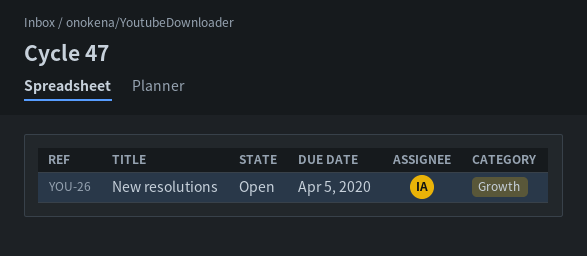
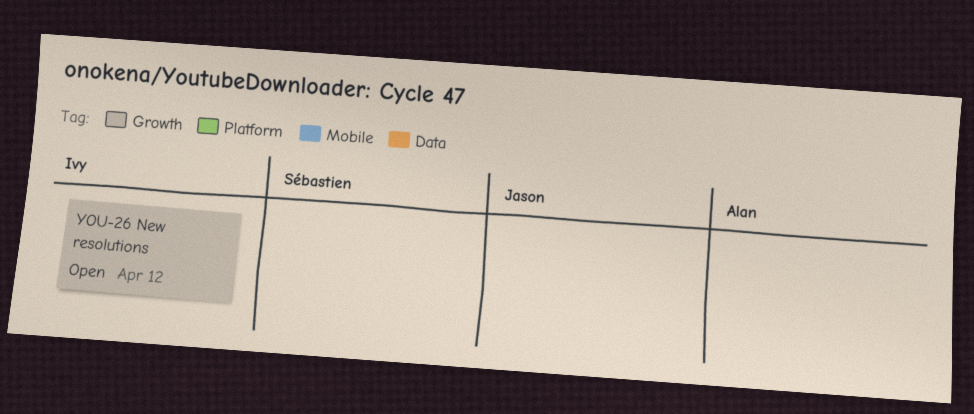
YOU-26, due: Apr 5 -> Apr 12

